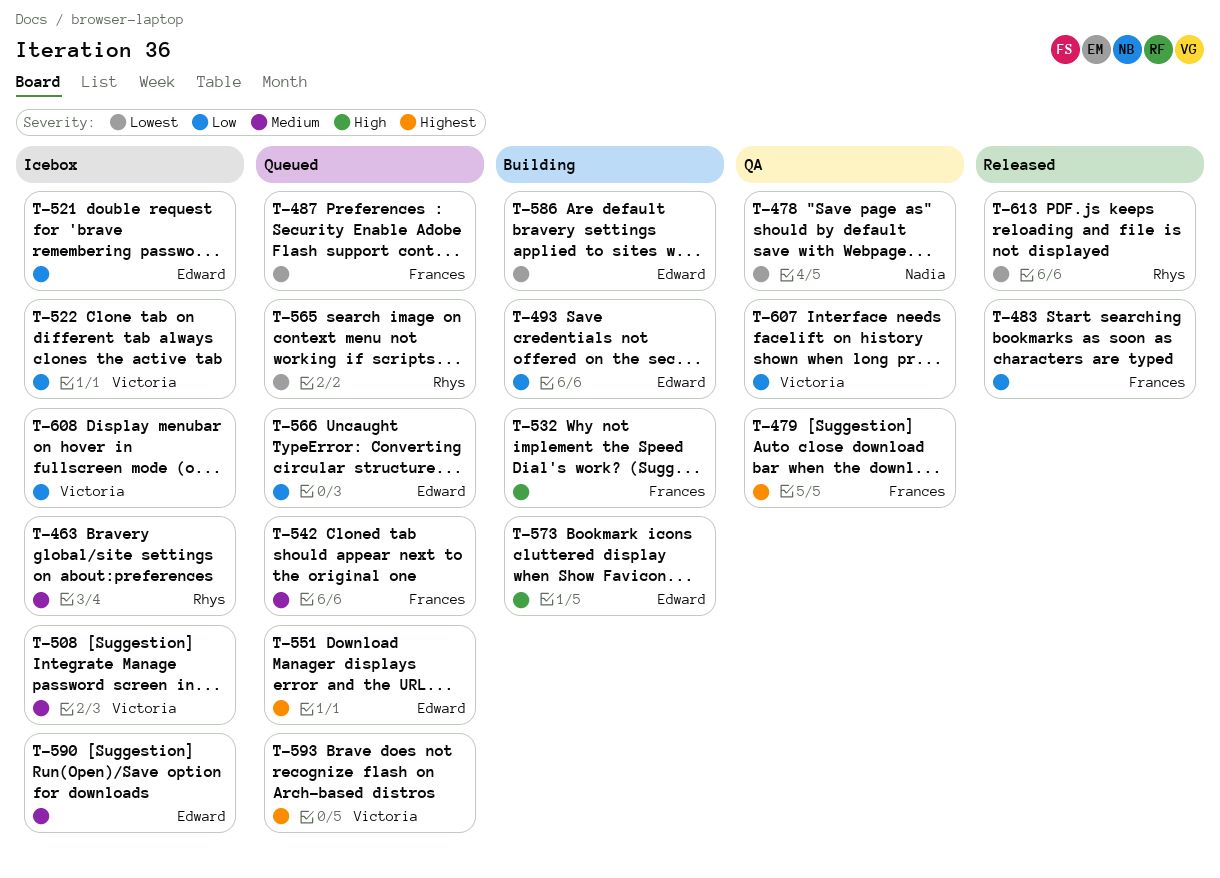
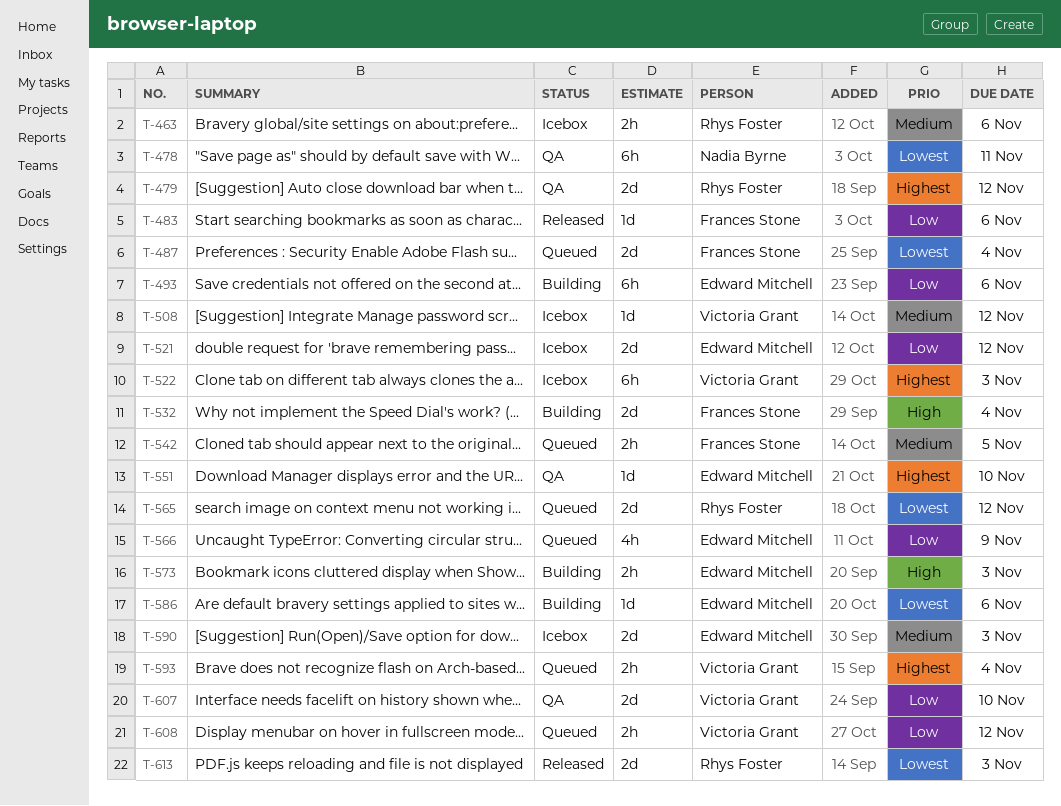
T-479, owner: Frances Stone -> Rhys Foster
T-522, priority: Low -> Highest
T-551, status: Queued -> QA
T-608, status: Icebox -> Queued

